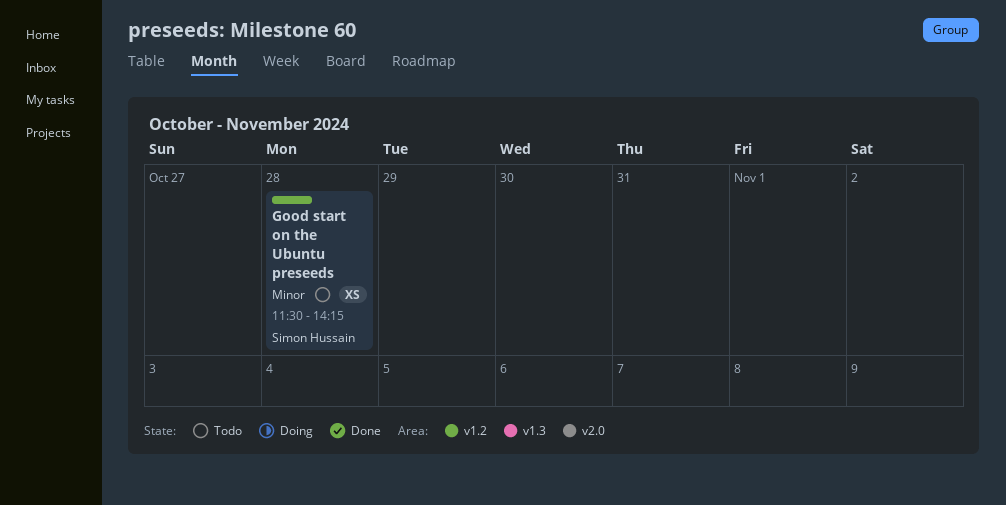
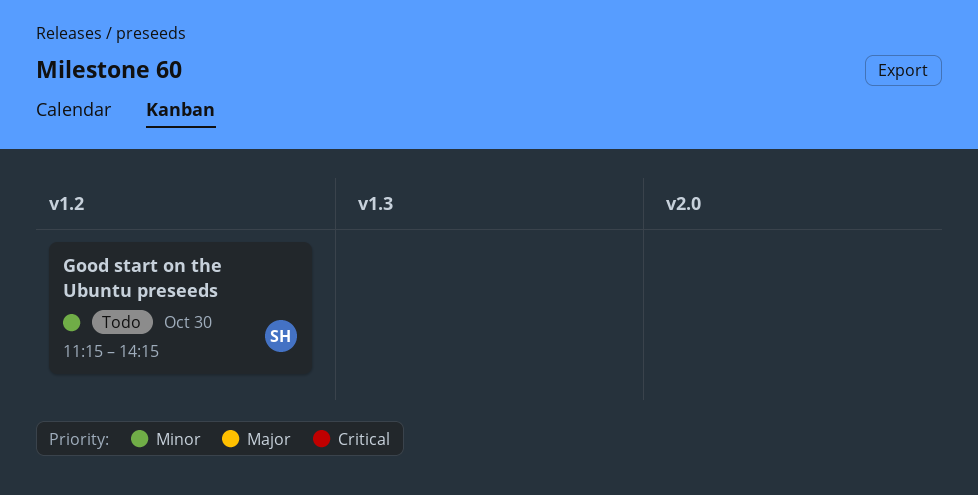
Good start on the Ubuntu preseeds, day: Oct 28 -> Oct 30
Good start on the Ubuntu preseeds, begins: 11:30 -> 11:15

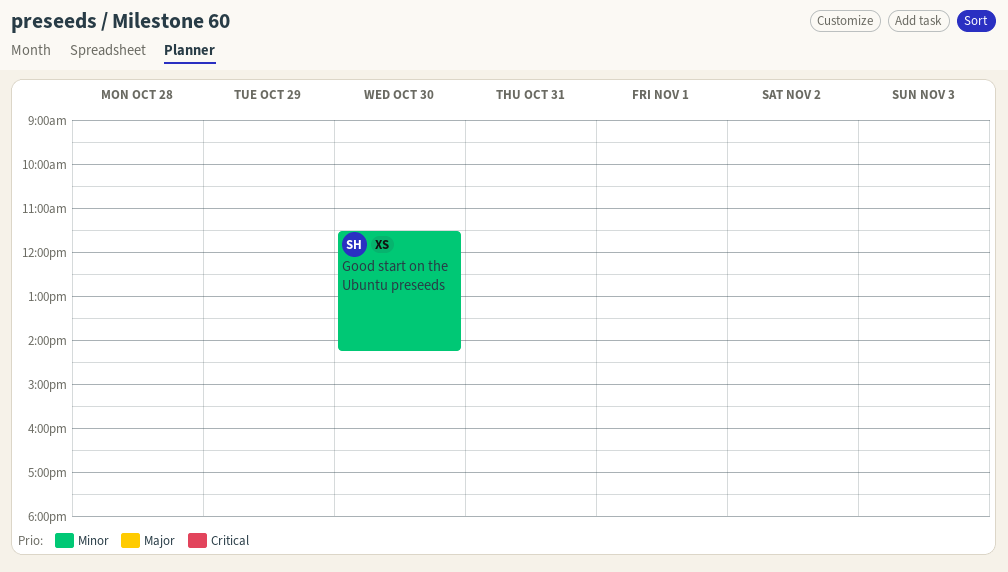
Good start on the Ubuntu preseeds, begins: 11:15 -> 11:30

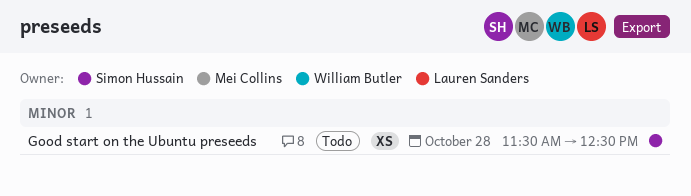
Good start on the Ubuntu preseeds, day: Oct 30 -> Oct 28
Good start on the Ubuntu preseeds, ends: 14:15 -> 12:30

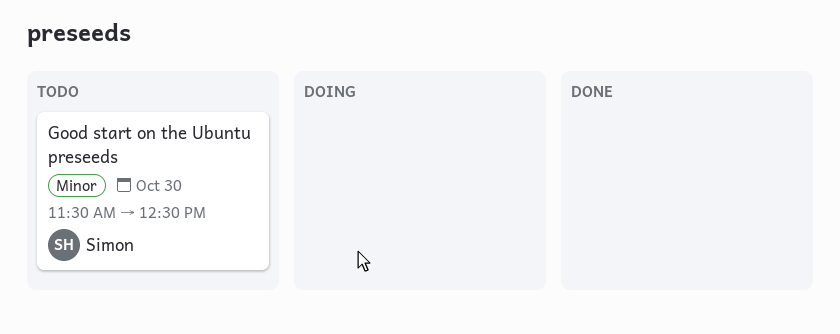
Good start on the Ubuntu preseeds, day: Oct 28 -> Oct 30

